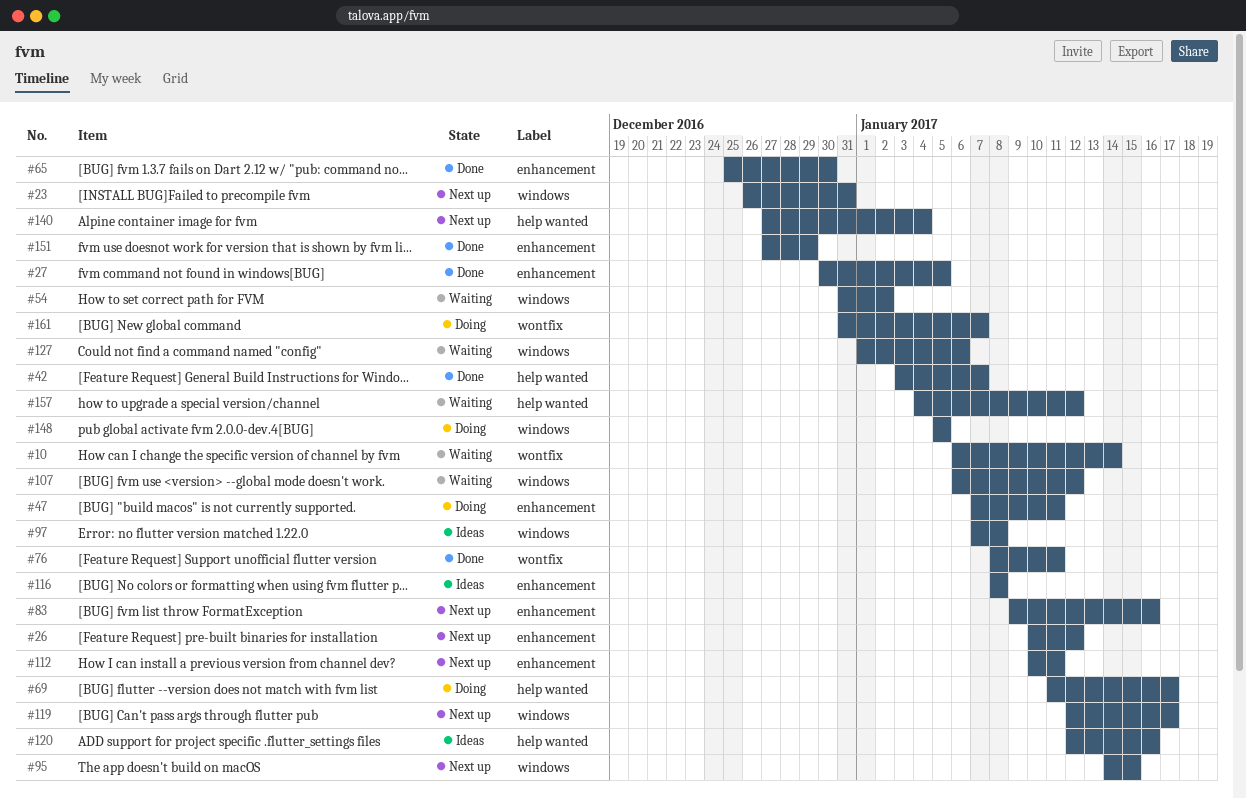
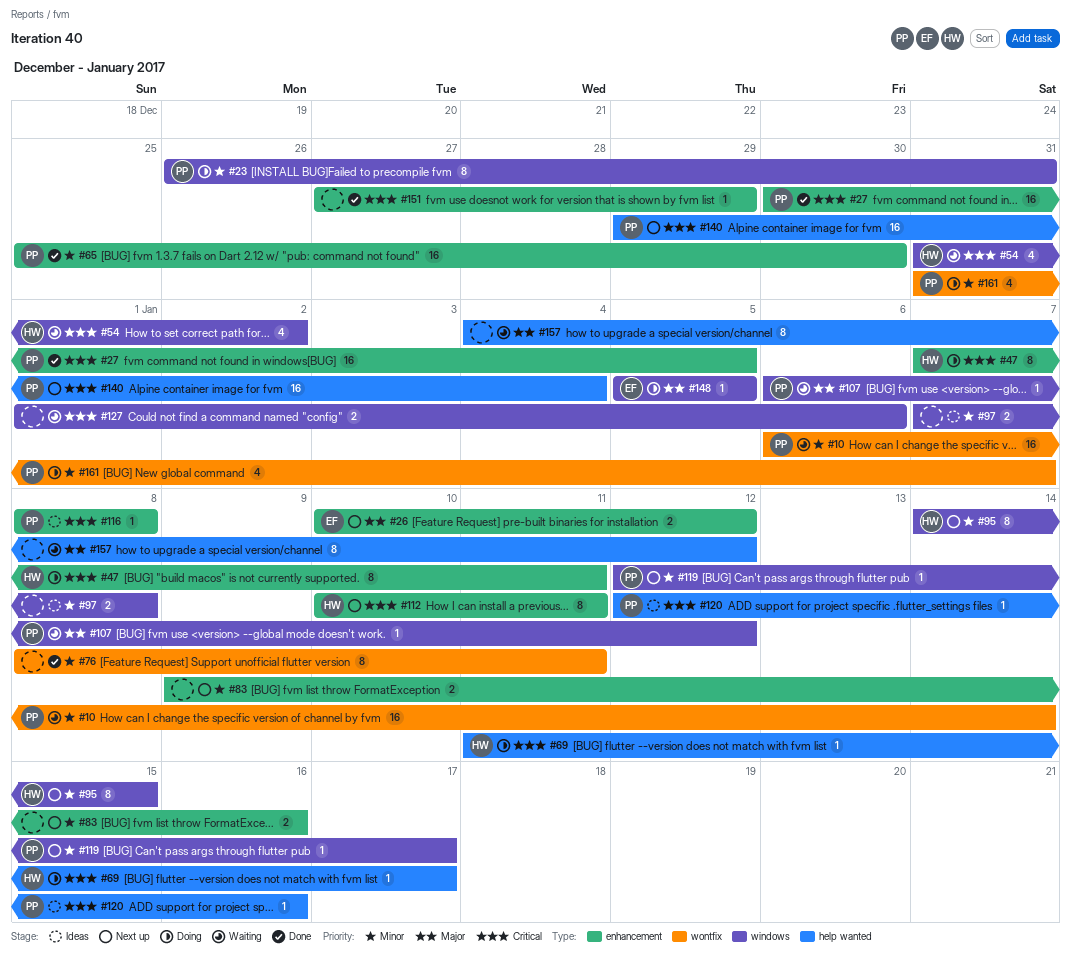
#23, status: Next up -> Doing
#42: present -> none
#140, start: Dec 27 -> Dec 29

